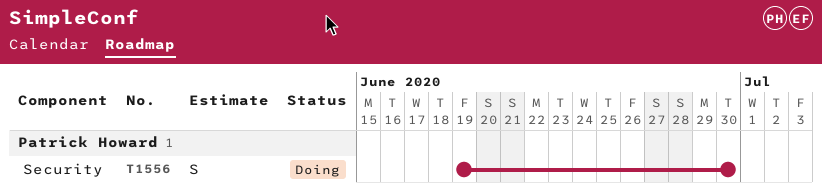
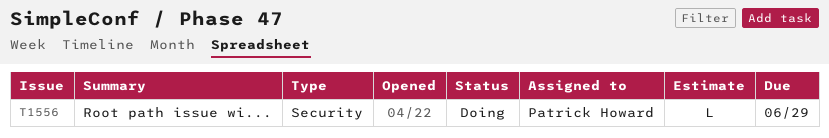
T1556, estimate: S -> L
T1556, due: Jun 30 -> Jun 29

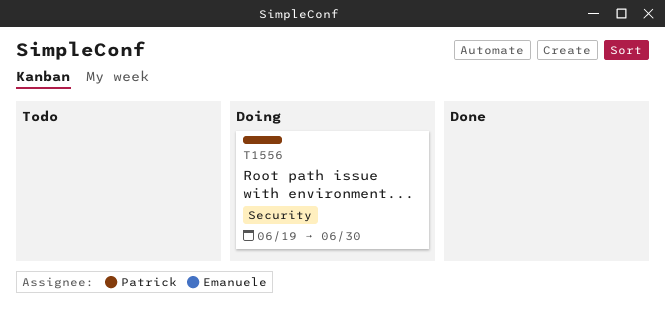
T1556, due: Jun 29 -> Jun 30

